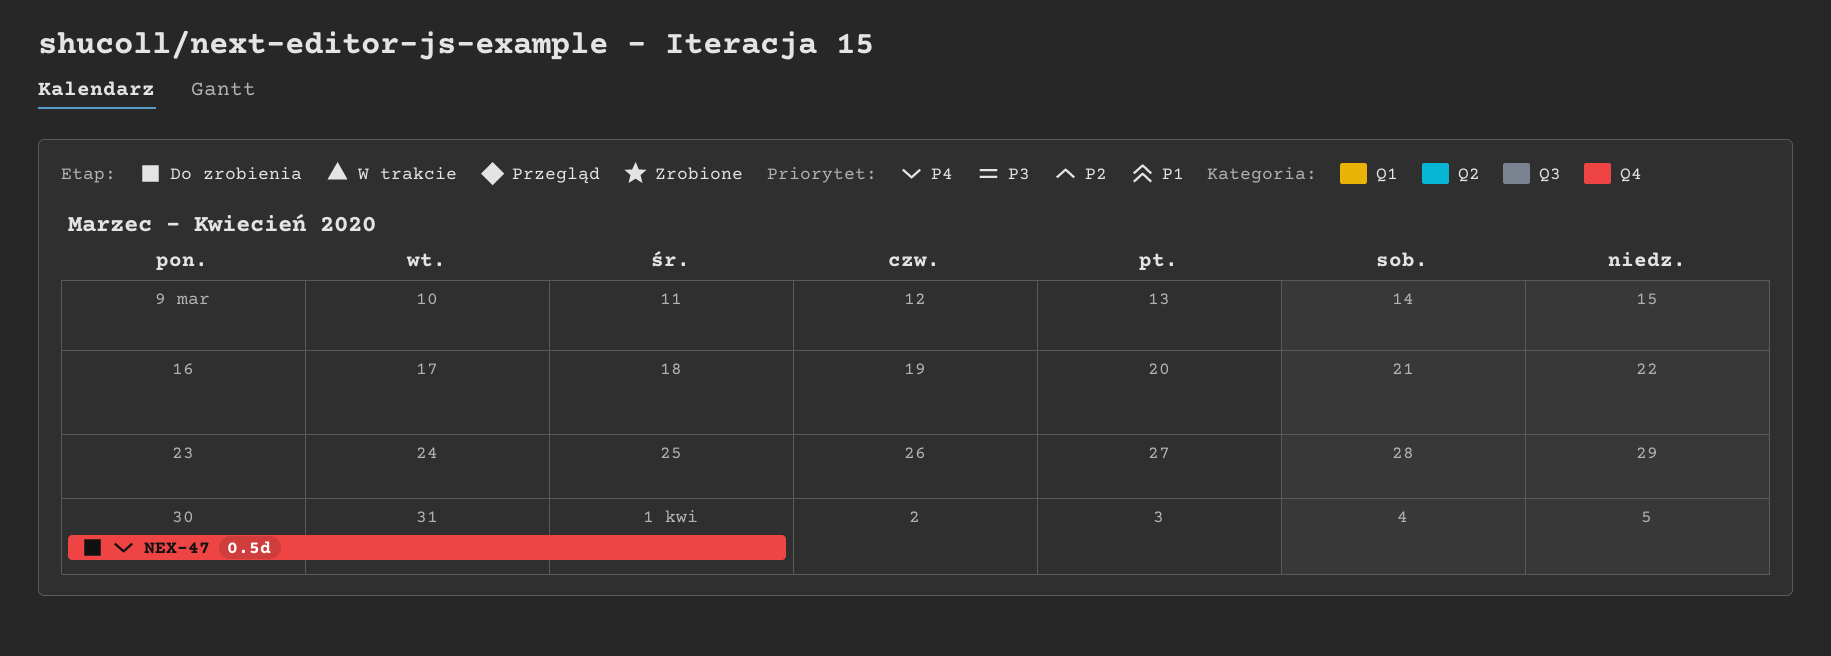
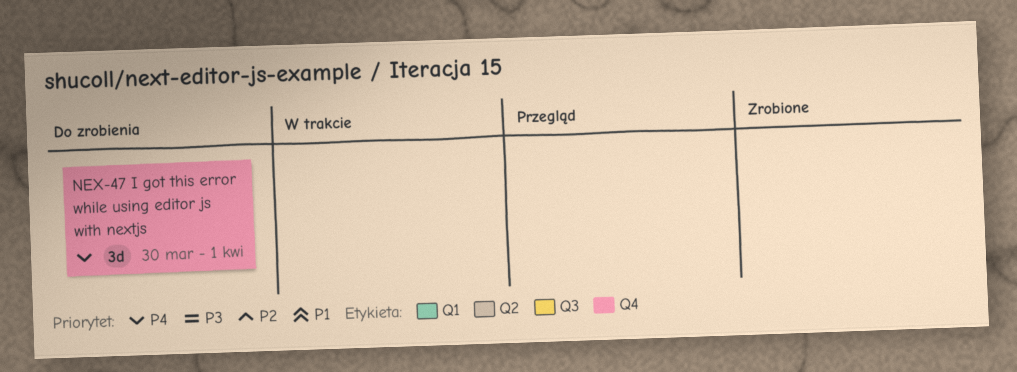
NEX-47, estimate: 0.5d -> 3d

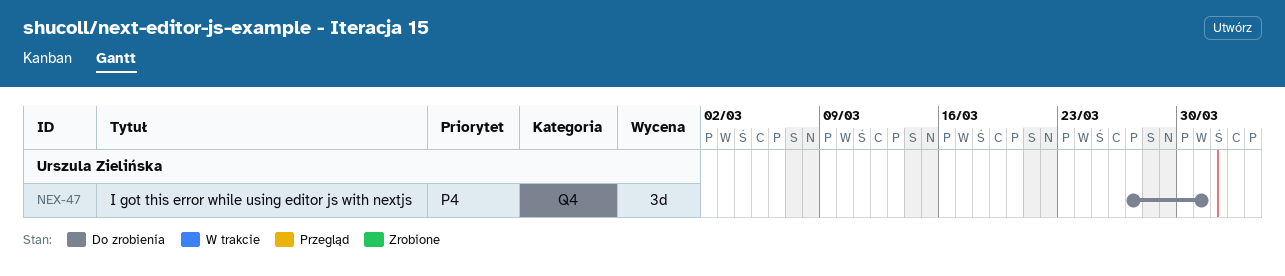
NEX-47, start: Mar 30 -> Mar 27
NEX-47, due: Apr 1 -> Mar 31

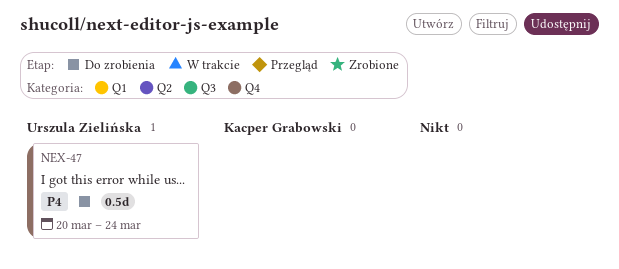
NEX-47, estimate: 3d -> 0.5d
NEX-47, start: Mar 27 -> Mar 20
NEX-47, due: Mar 31 -> Mar 24

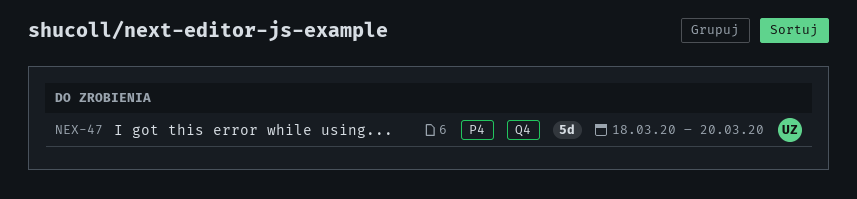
NEX-47, estimate: 0.5d -> 5d
NEX-47, start: Mar 20 -> Mar 18
NEX-47, due: Mar 24 -> Mar 20

